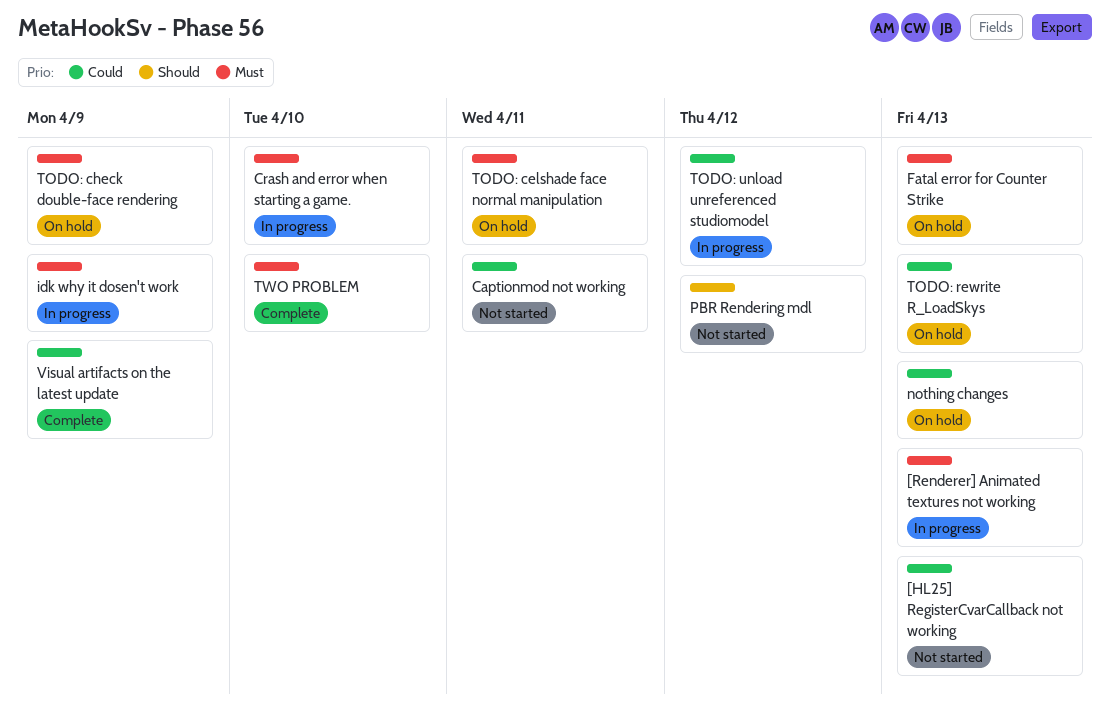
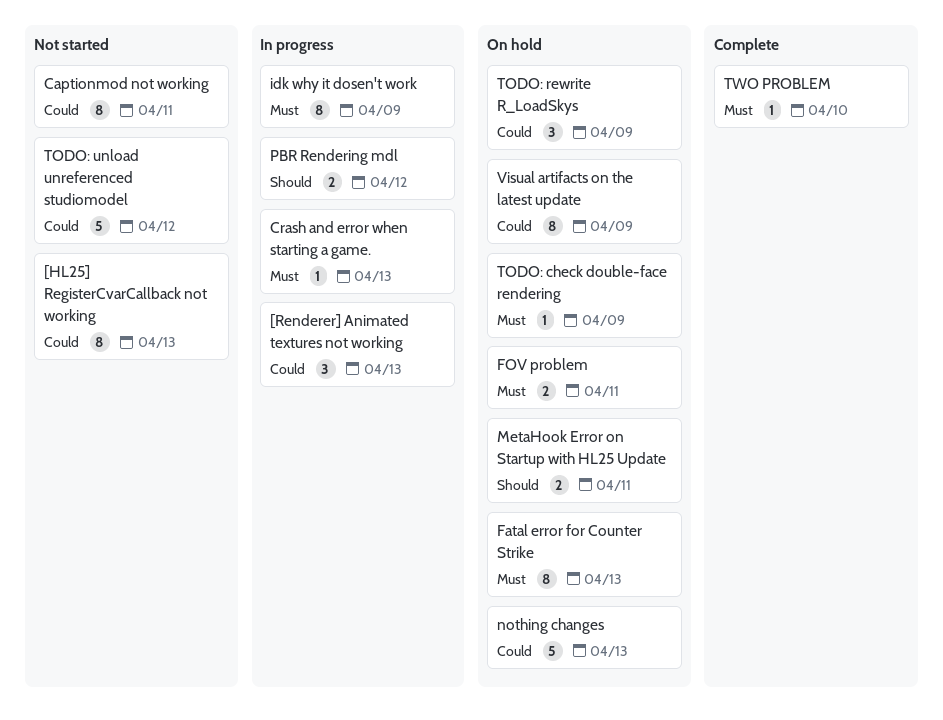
[Renderer] Animated textures not working, priority: Must -> Could
Crash and error when starting a game., due: Apr 10 -> Apr 13
FOV problem: none -> present
MetaHook Error on Startup with HL25 Update: none -> present
PBR Rendering mdl, status: Not started -> In progress
TODO: celshade face normal manipulation: present -> none
TODO: rewrite R_LoadSkys, due: Apr 13 -> Apr 9
TODO: unload unreferenced studiomodel, status: In progress -> Not started
Visual artifacts on the latest update, status: Complete -> On hold

